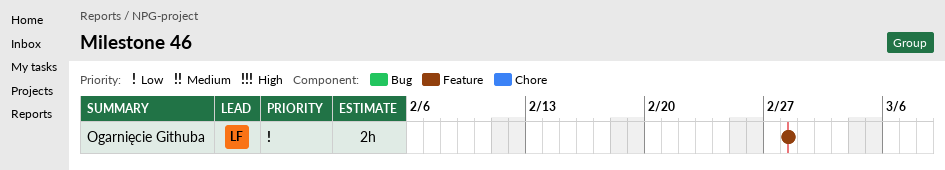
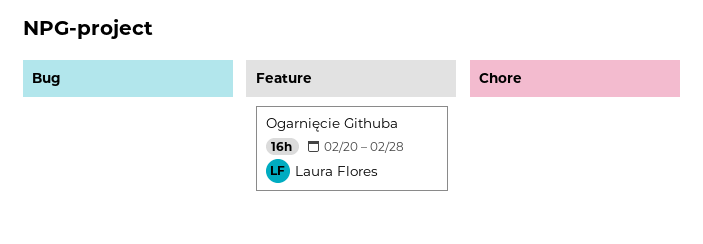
Ogarnięcie Githuba, estimate: 2h -> 16h
Ogarnięcie Githuba, start: Feb 28 -> Feb 20

